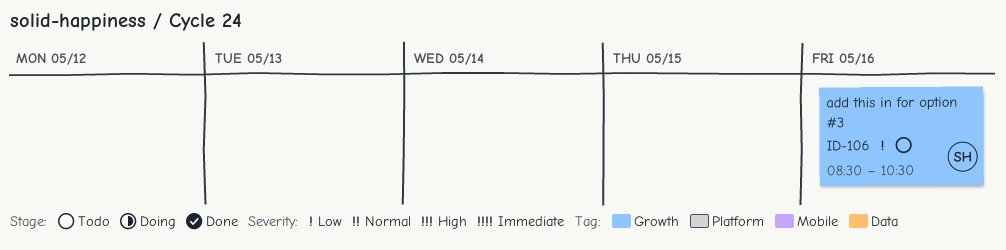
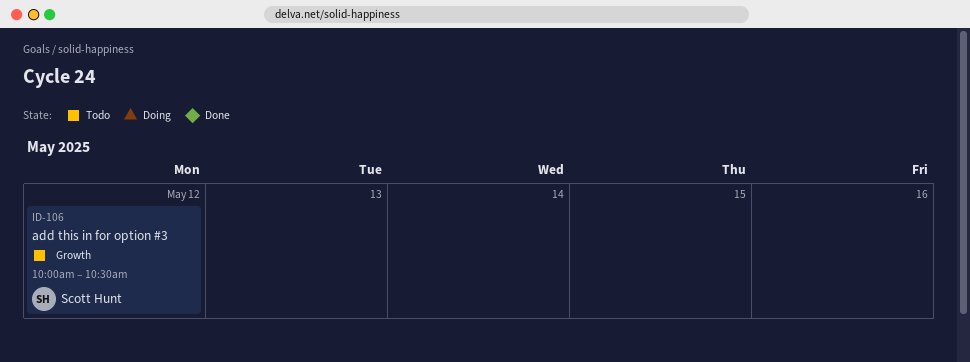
ID-106, day: May 16 -> May 12
ID-106, begins: 08:30 -> 10:00

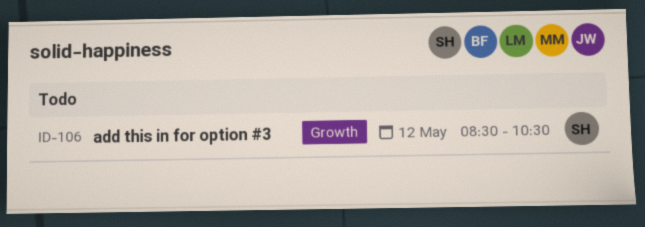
ID-106, begins: 10:00 -> 08:30

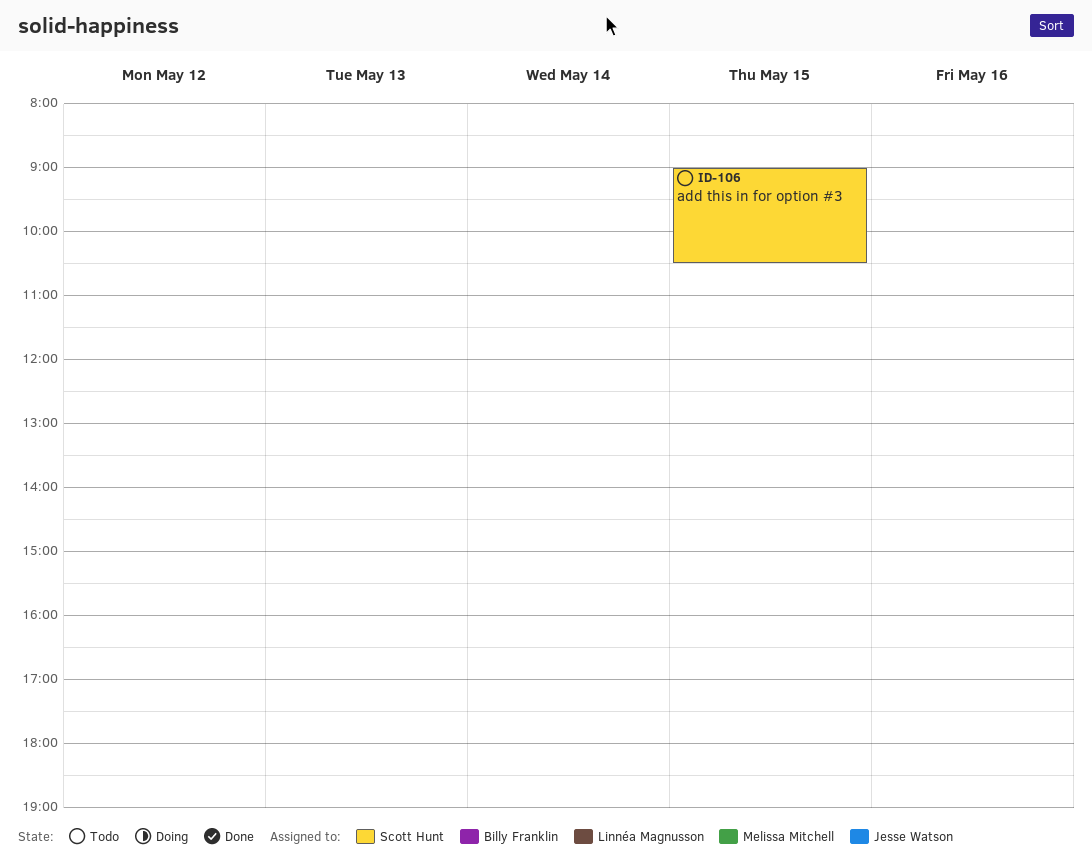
ID-106, day: May 12 -> May 15
ID-106, begins: 08:30 -> 09:00

